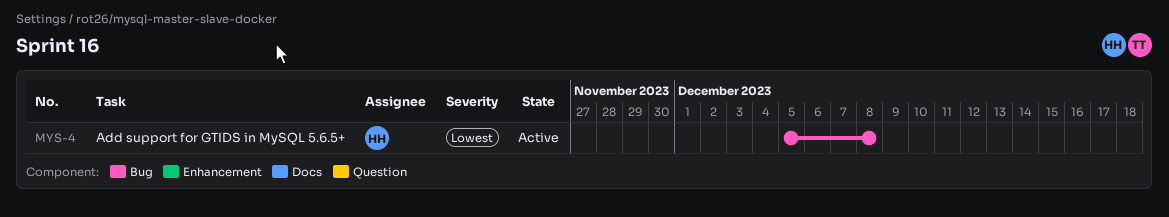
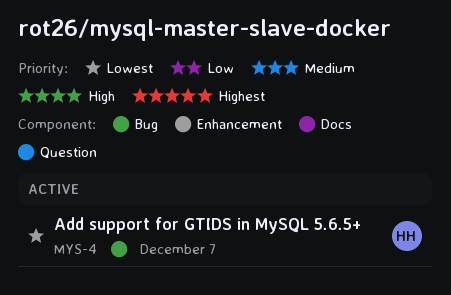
MYS-4, due: Dec 8 -> Dec 7

